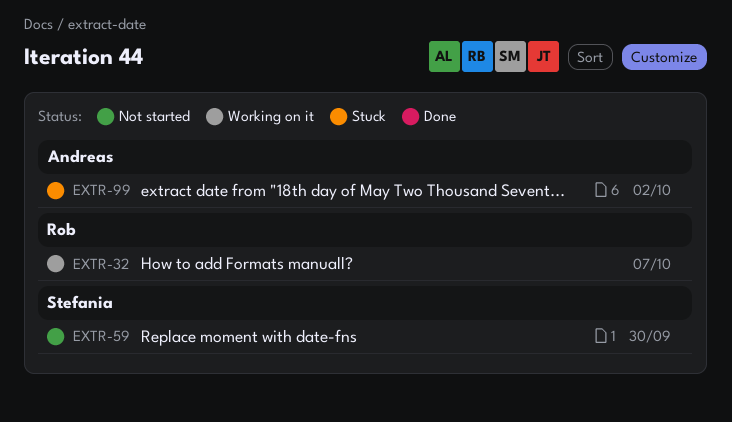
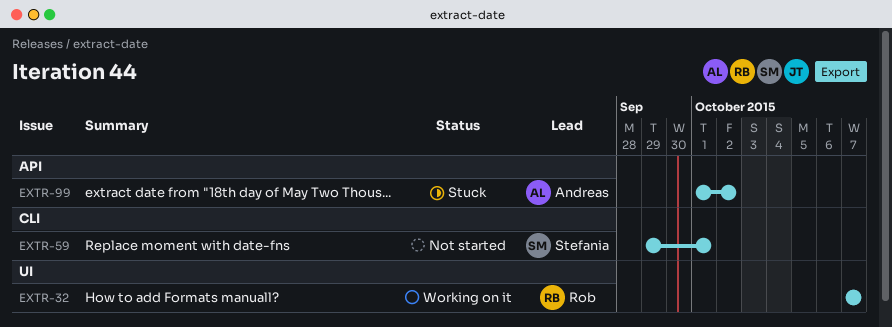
EXTR-59, due: Sep 30 -> Oct 1

